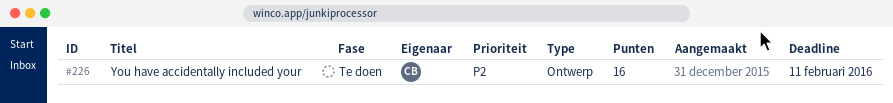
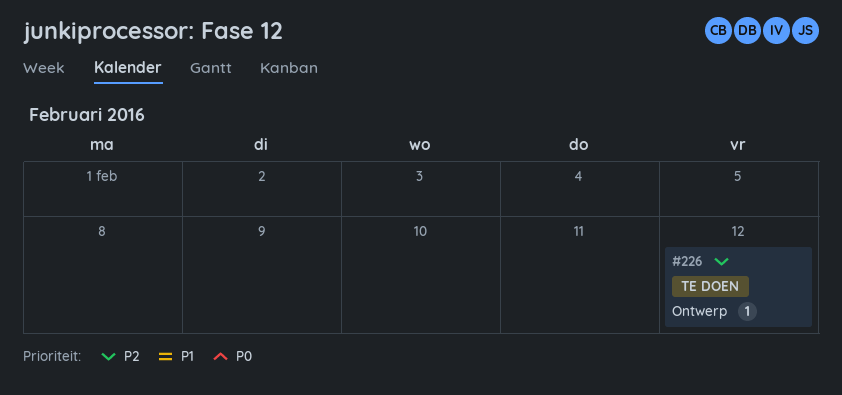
#226, estimate: 16 -> 1
#226, due: Feb 11 -> Feb 12

